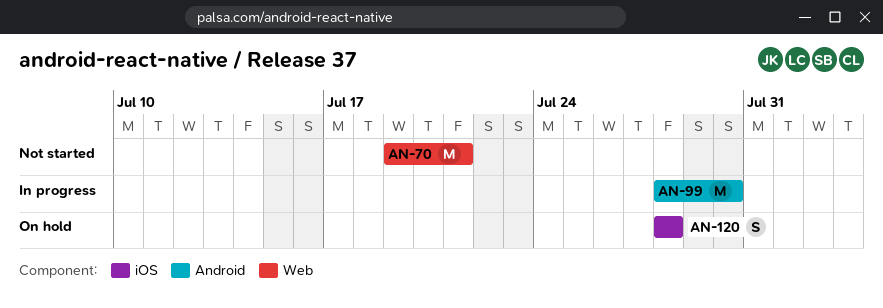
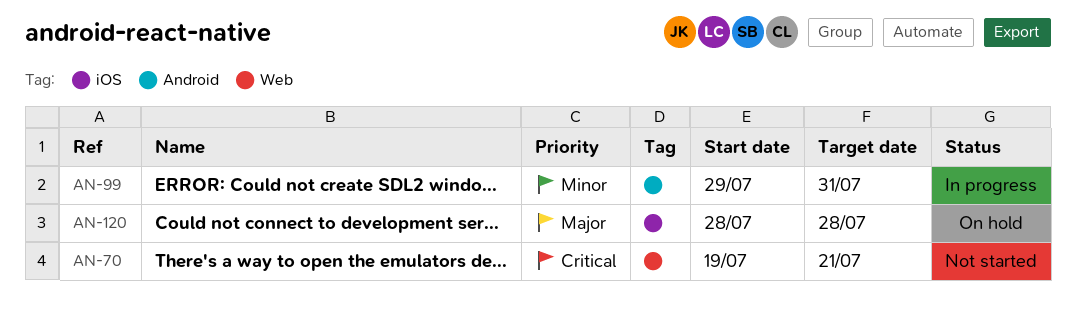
AN-99, start: Jul 28 -> Jul 29
AN-99, due: Jul 30 -> Jul 31

